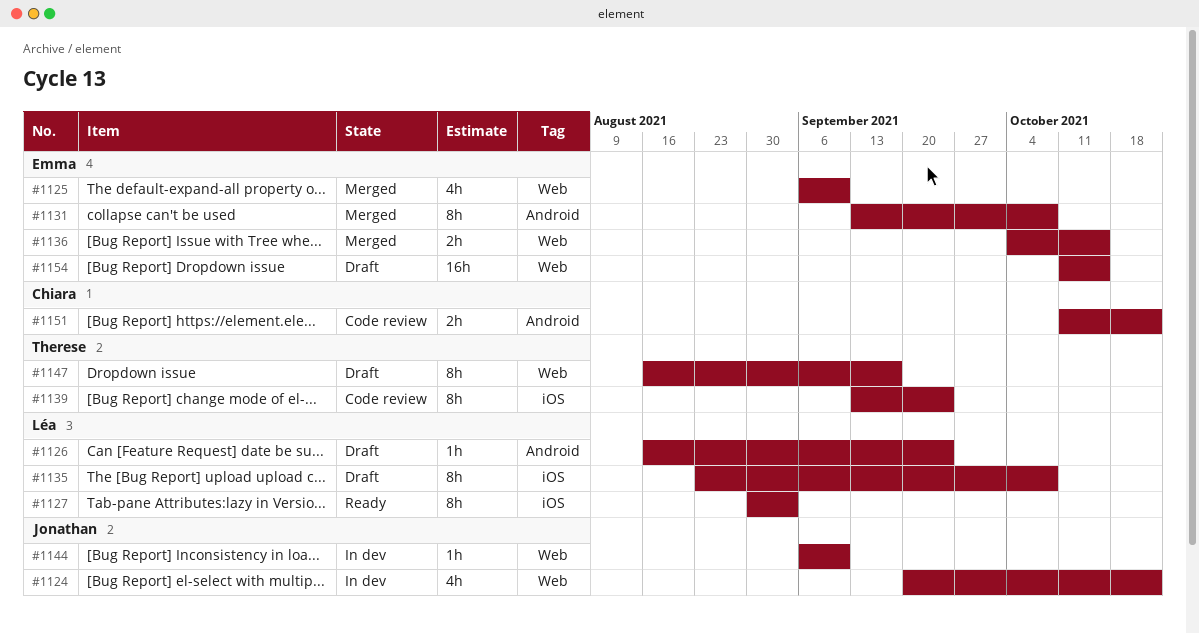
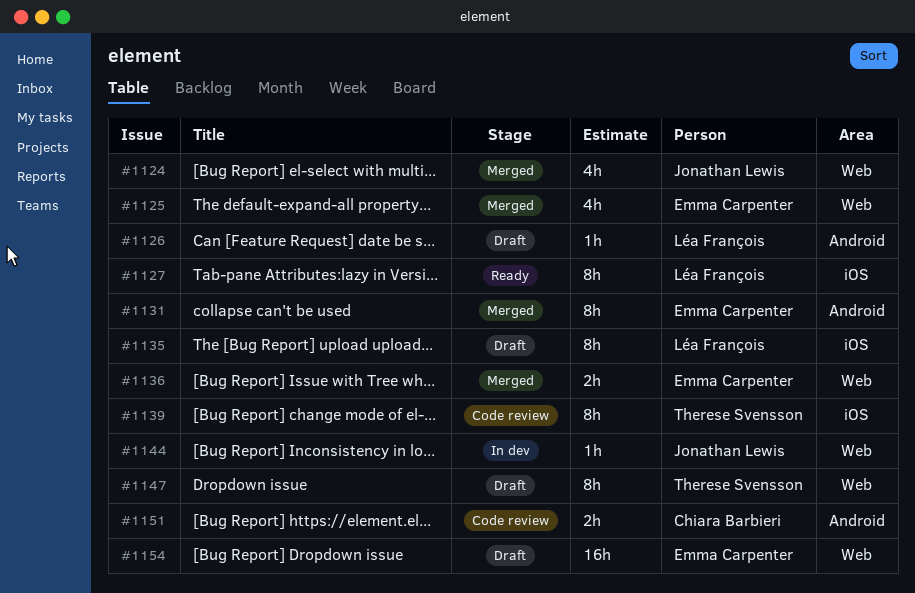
#1124, status: In dev -> Merged

